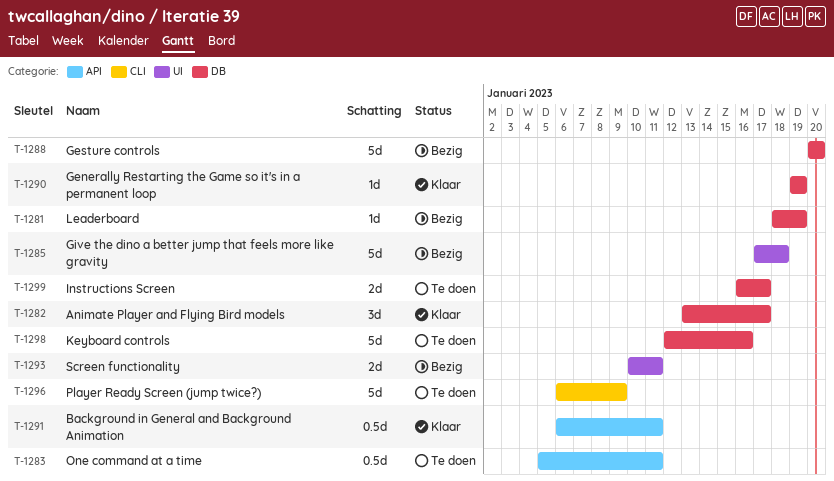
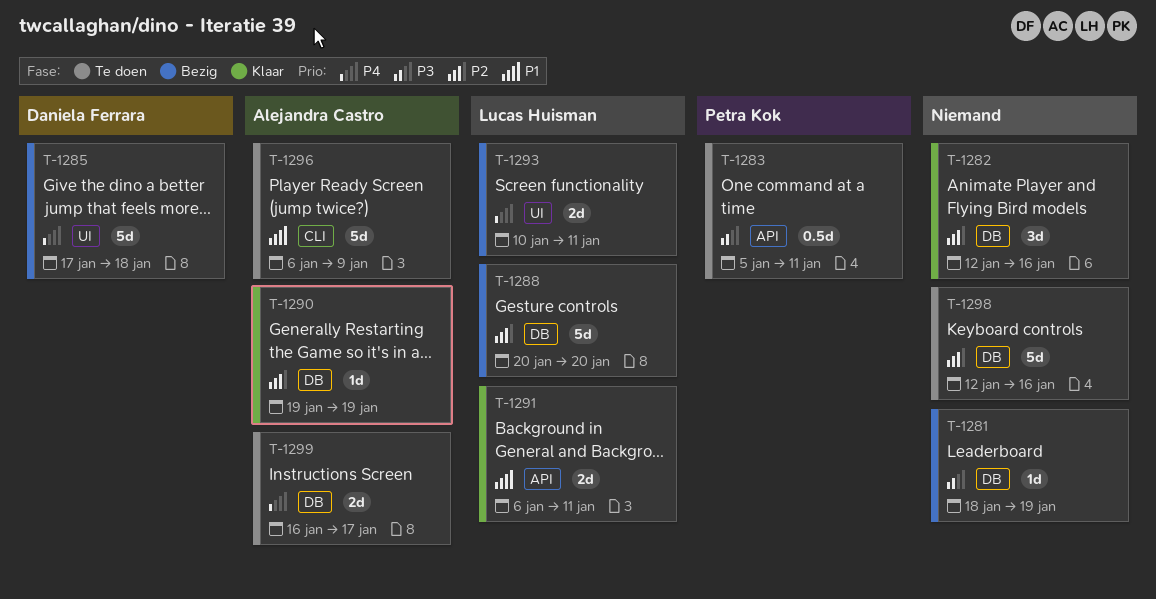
T-1282, start: Jan 13 -> Jan 12
T-1282, due: Jan 17 -> Jan 16
T-1291, estimate: 0.5d -> 2d

